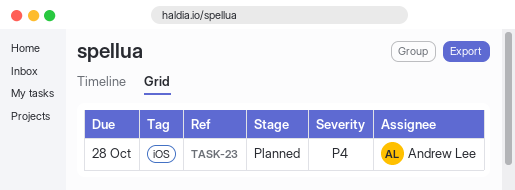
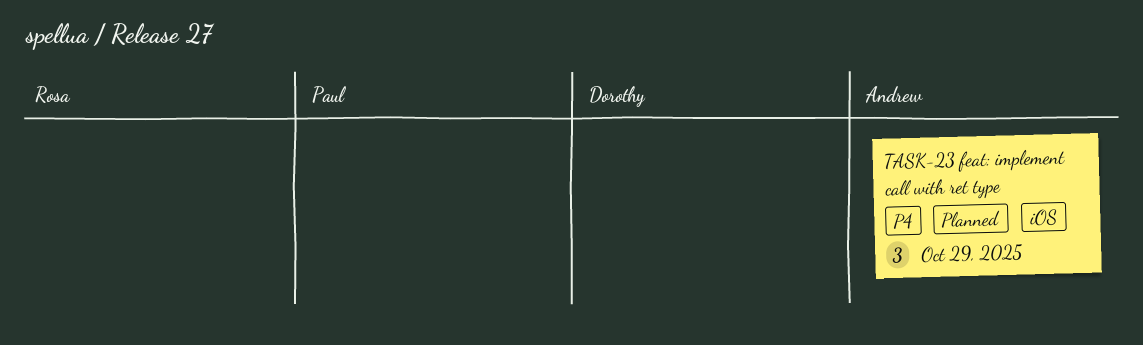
TASK-23, due: Oct 28 -> Oct 29

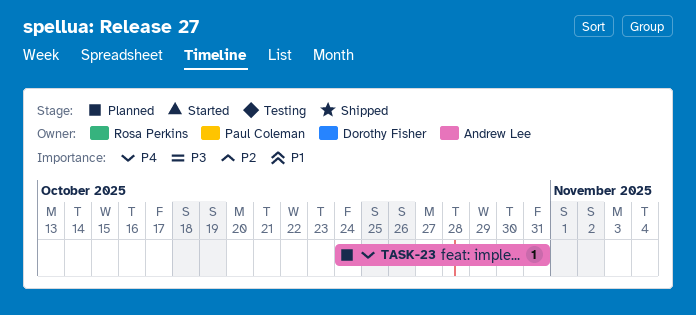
TASK-23, estimate: 3 -> 1
TASK-23, due: Oct 29 -> Oct 31

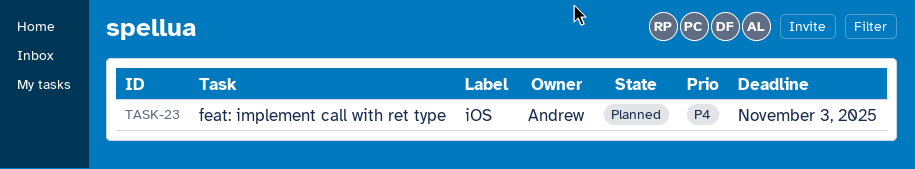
TASK-23, due: Oct 31 -> Nov 3

